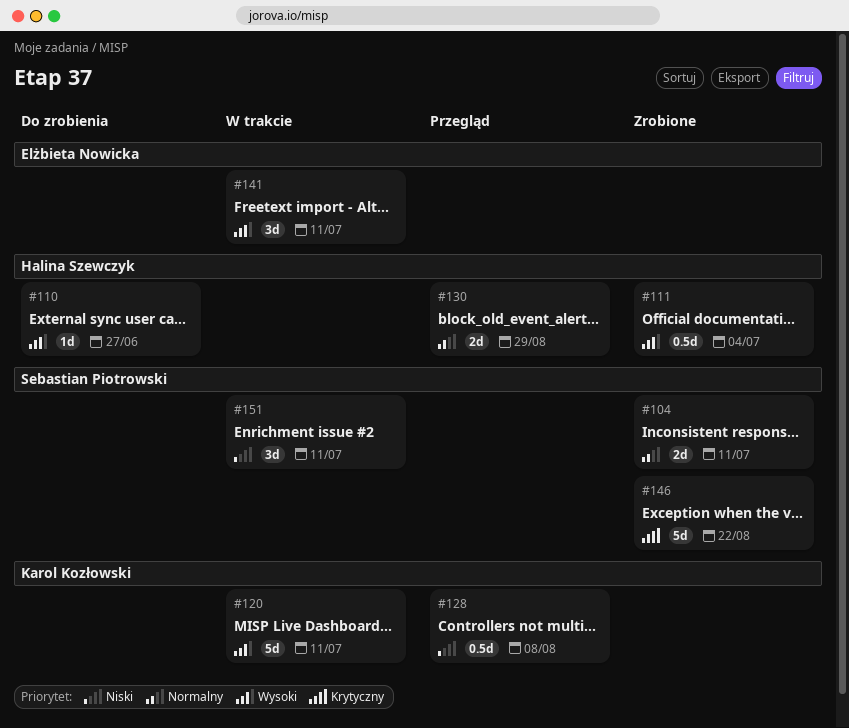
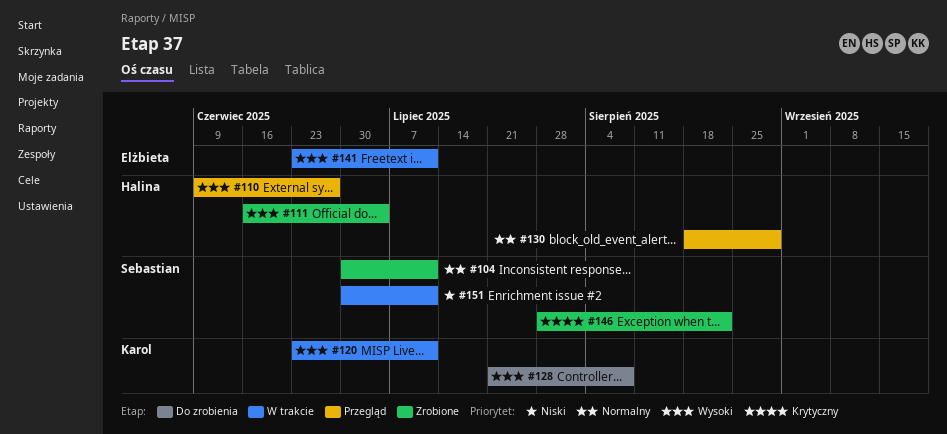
#110, status: Do zrobienia -> Przegląd
#128, status: Przegląd -> Do zrobienia
#128, priority: Niski -> Wysoki

